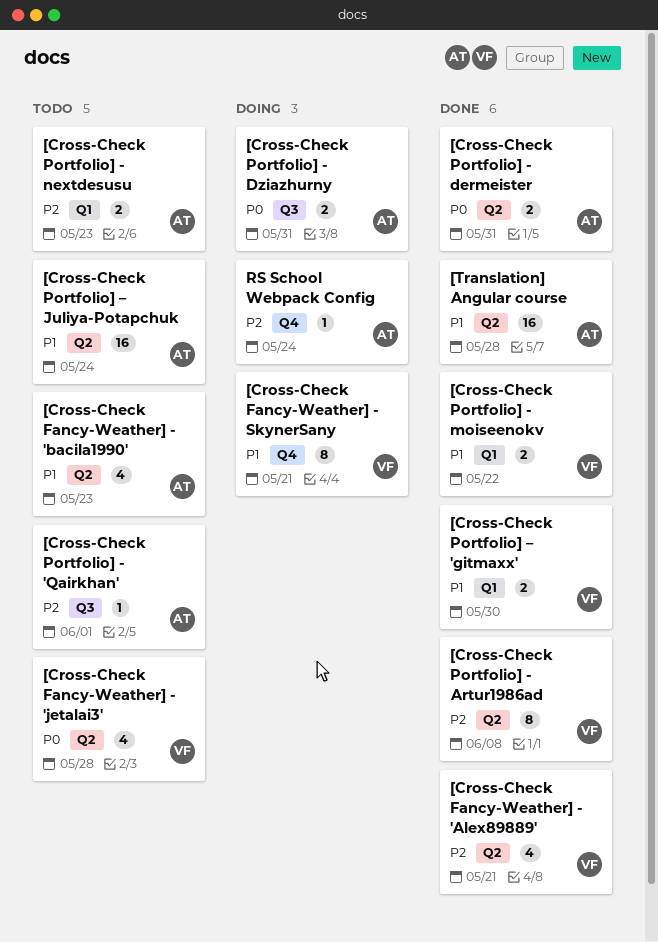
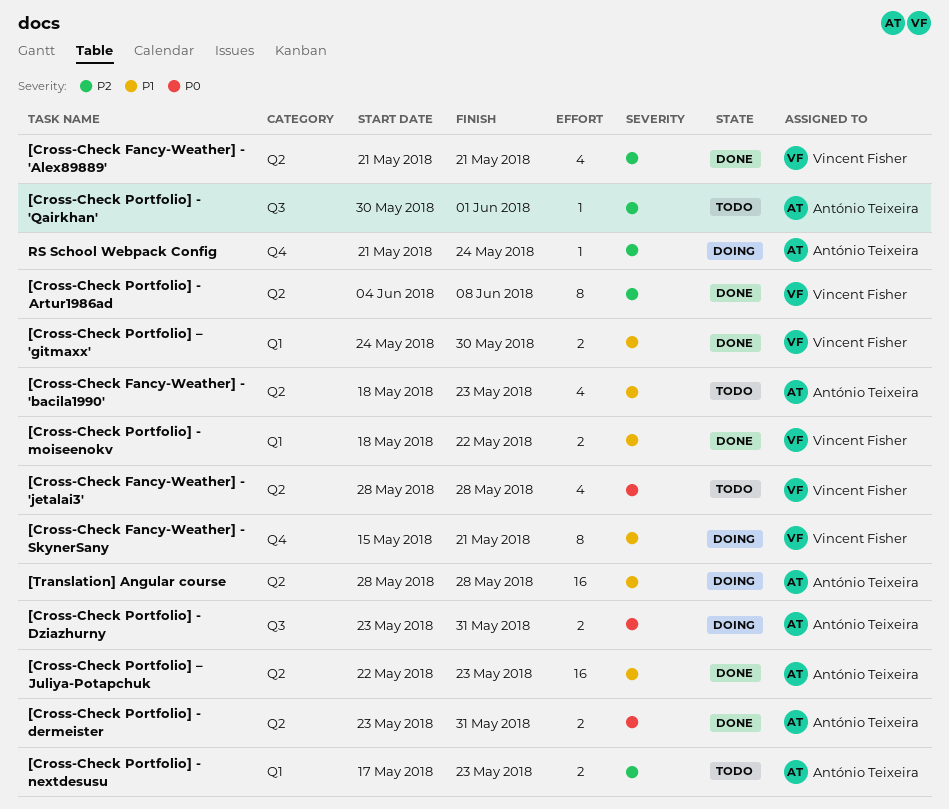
[Cross-Check Portfolio] – Juliya-Potapchuk, status: Todo -> Done
[Cross-Check Portfolio] – Juliya-Potapchuk, due: May 24 -> May 23
[Translation] Angular course, status: Done -> Doing

